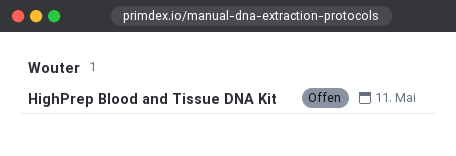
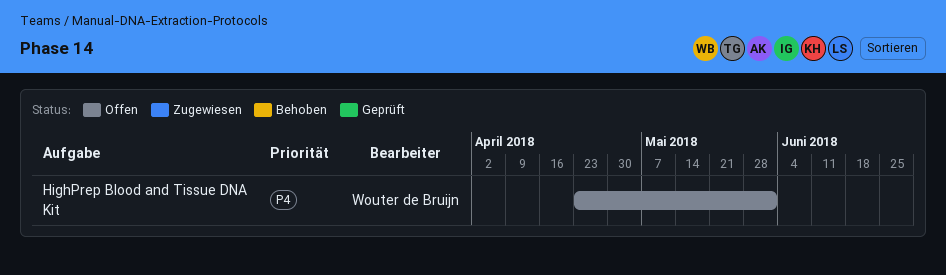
HighPrep Blood and Tissue DNA Kit, due: May 11 -> Jun 1

